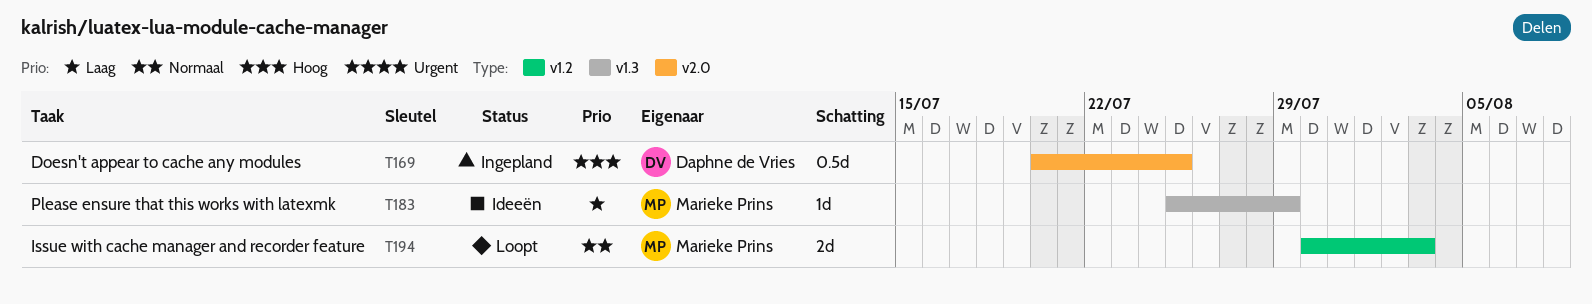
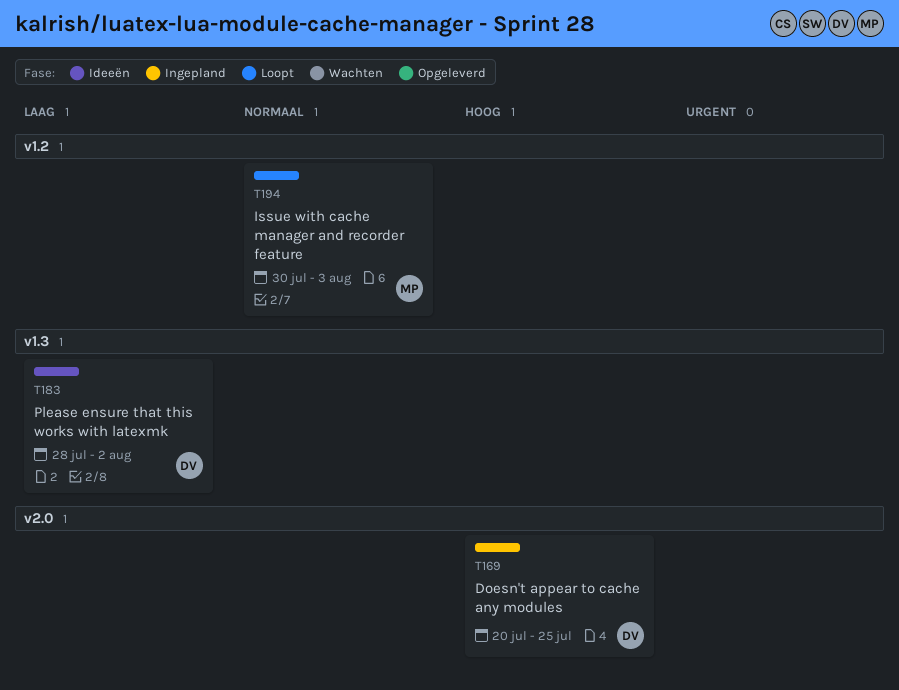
T183, owner: Marieke Prins -> Daphne de Vries
T183, start: Jul 25 -> Jul 28
T183, due: Jul 29 -> Aug 2

